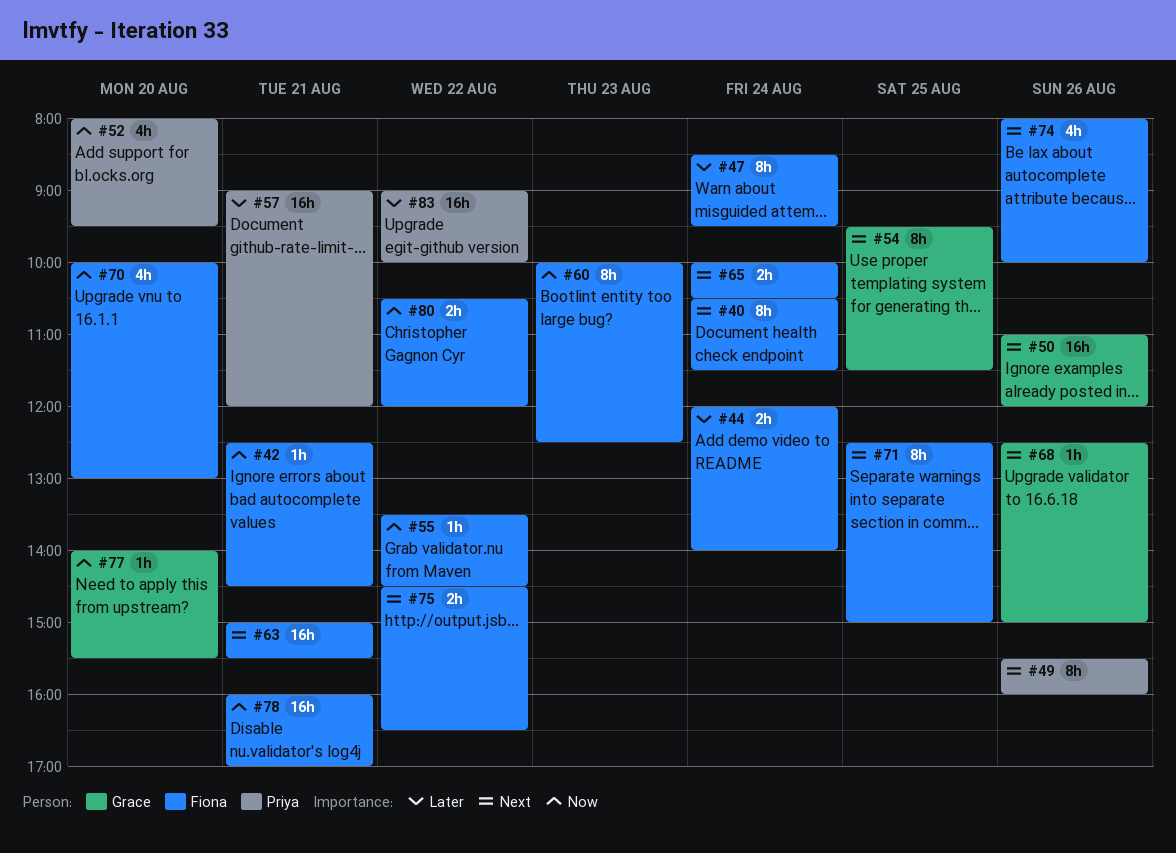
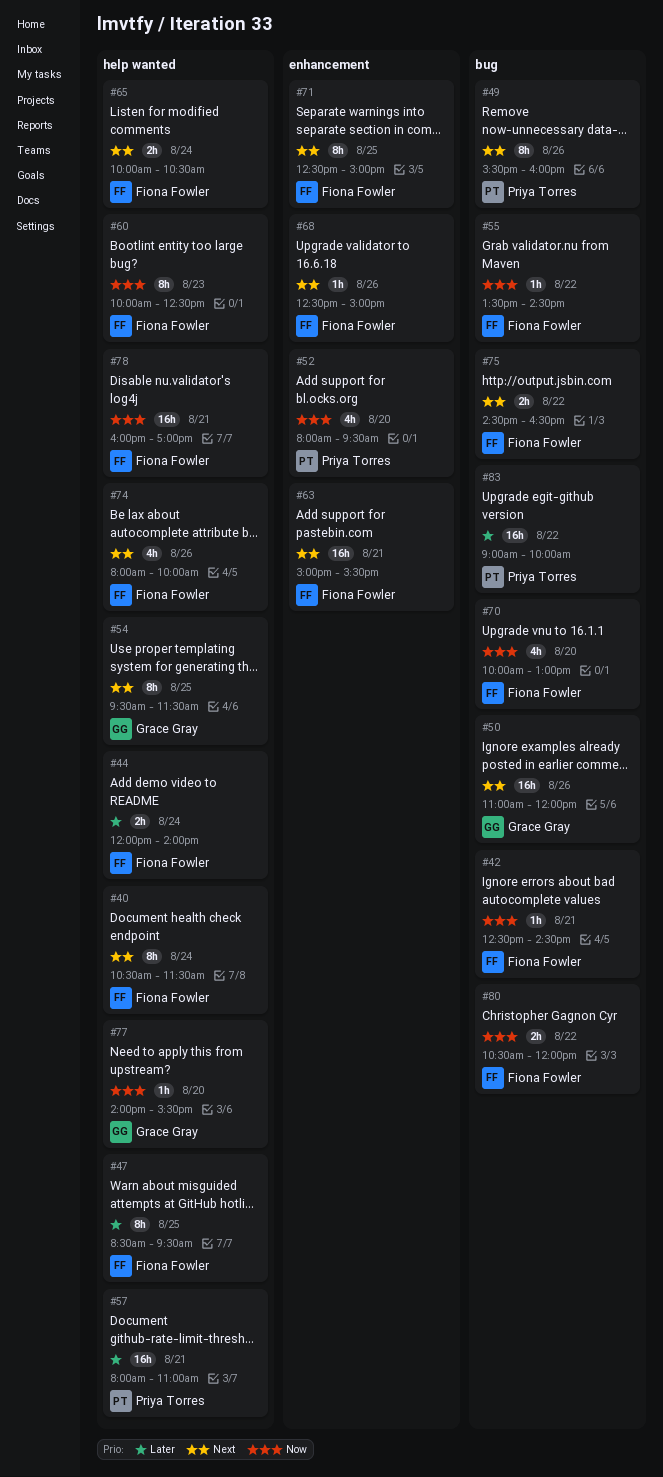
#47, day: Aug 24 -> Aug 25
#57, begins: 09:00 -> 08:00
#57, ends: 12:00 -> 11:00
#68, owner: Grace Gray -> Fiona Fowler

